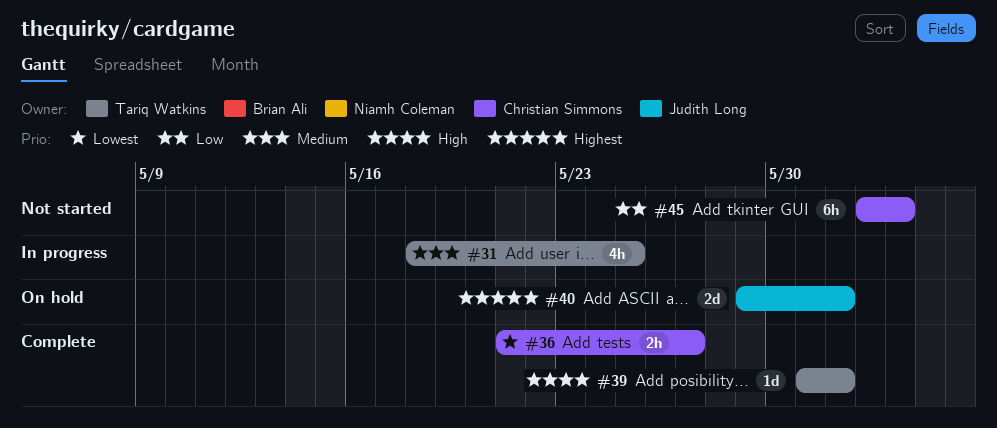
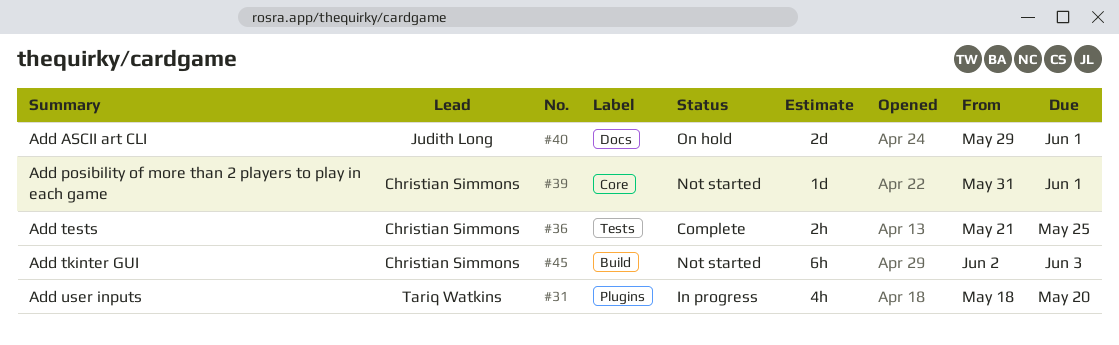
#31, due: May 25 -> May 20
#36, due: May 27 -> May 25
#39, status: Complete -> Not started
#39, owner: Tariq Watkins -> Christian Simmons

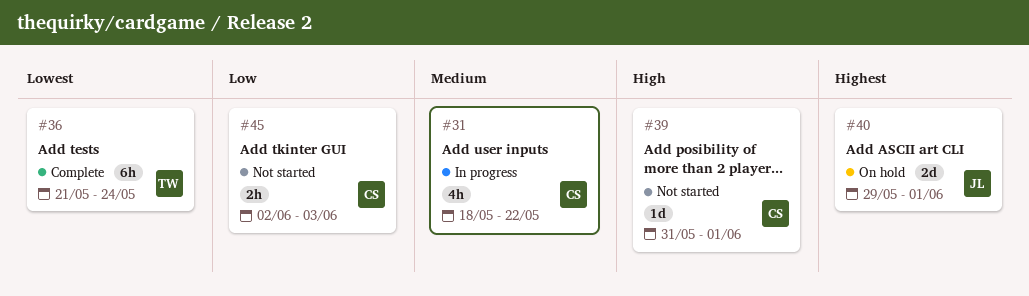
#31, owner: Tariq Watkins -> Christian Simmons
#31, due: May 20 -> May 22
#36, owner: Christian Simmons -> Tariq Watkins
#36, estimate: 2h -> 6h
#36, due: May 25 -> May 24
#45, estimate: 6h -> 2h

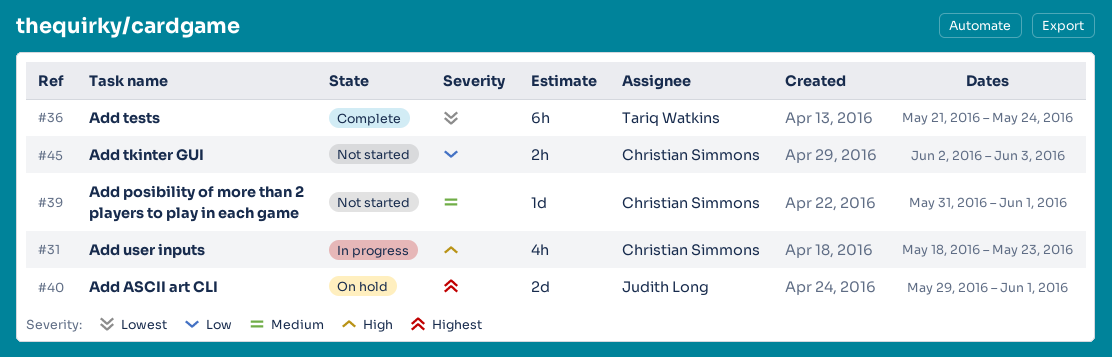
#31, priority: Medium -> High
#31, due: May 22 -> May 23
#39, priority: High -> Medium

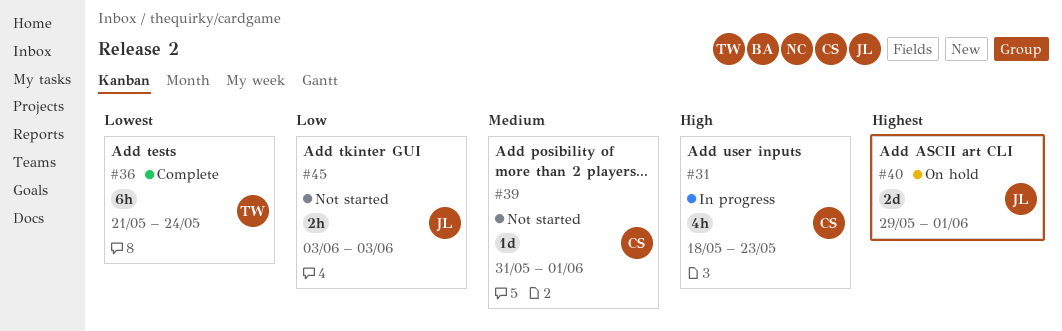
#45, owner: Christian Simmons -> Judith Long
#45, start: Jun 2 -> Jun 3

